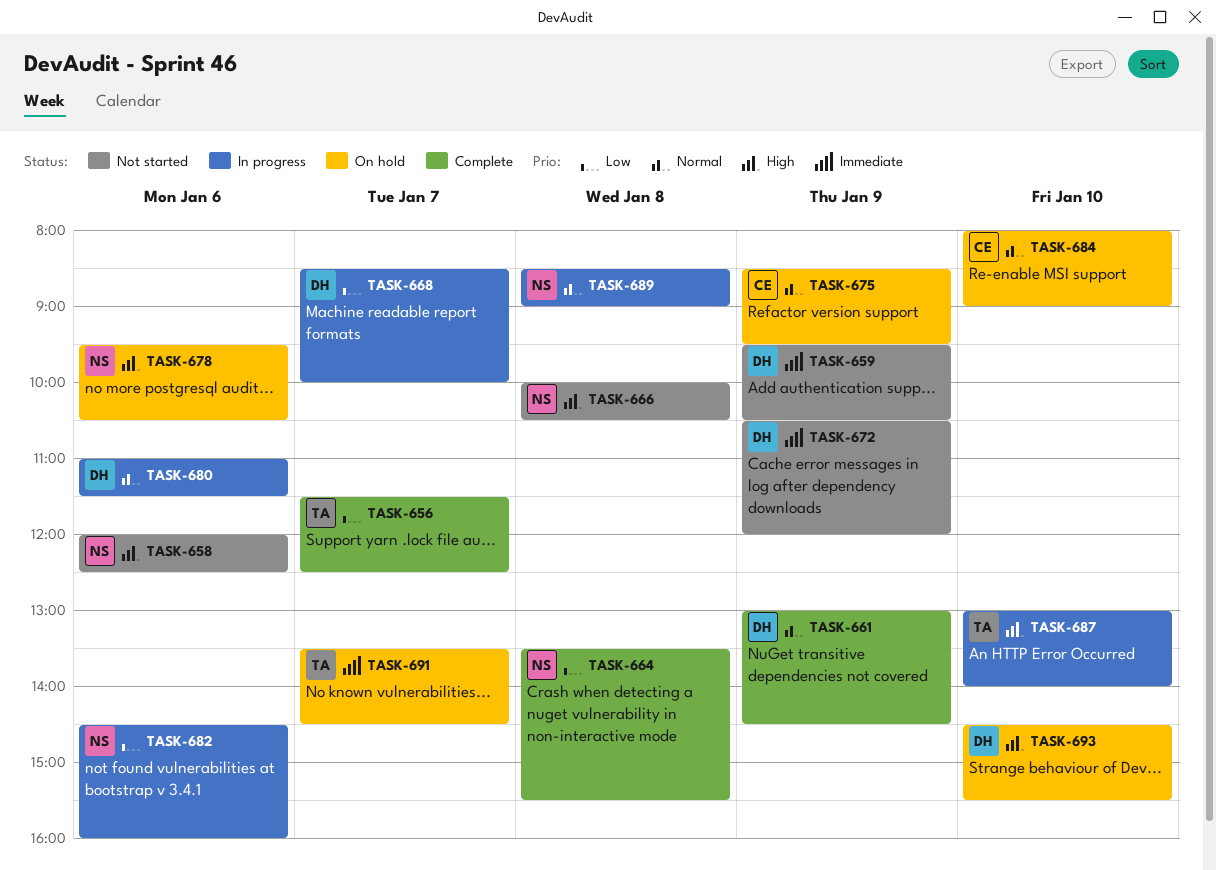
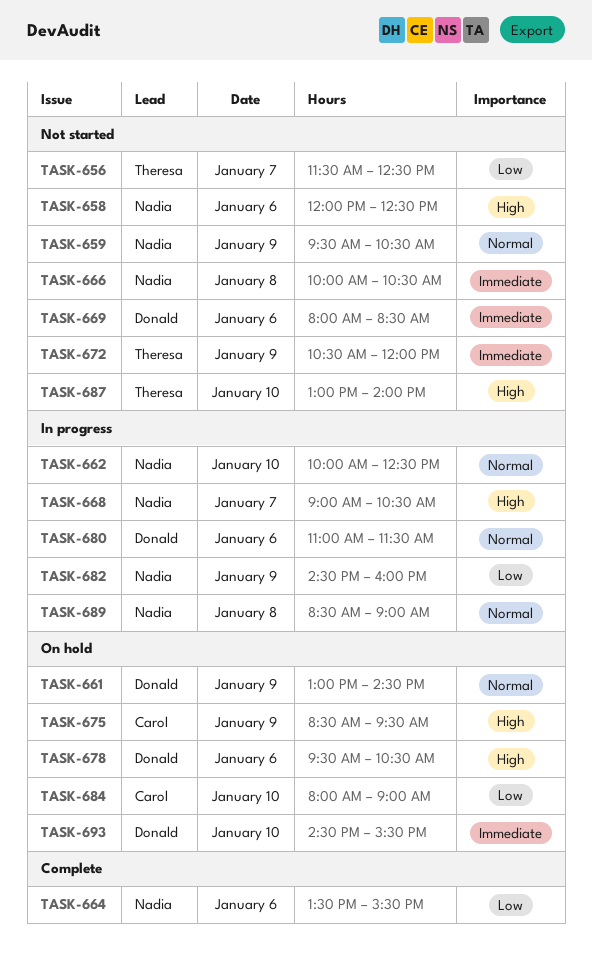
TASK-656, status: Complete -> Not started
TASK-659, owner: Donald -> Nadia
TASK-659, priority: Immediate -> Normal
TASK-661, status: Complete -> On hold
TASK-662: none -> present
TASK-664, day: Jan 8 -> Jan 6
TASK-666, priority: High -> Immediate
TASK-668, owner: Donald -> Nadia
TASK-668, priority: Low -> High
TASK-668, begins: 08:30 -> 09:00
TASK-668, ends: 10:00 -> 10:30
TASK-669: none -> present
TASK-672, owner: Donald -> Theresa
TASK-675, priority: Normal -> High
TASK-678, owner: Nadia -> Donald
TASK-682, day: Jan 6 -> Jan 9
TASK-684, priority: Normal -> Low
TASK-687, status: In progress -> Not started
TASK-691: present -> none
TASK-693, priority: High -> Immediate

